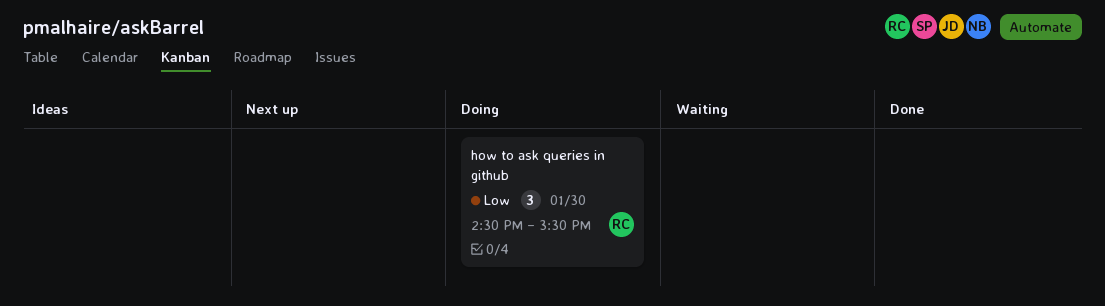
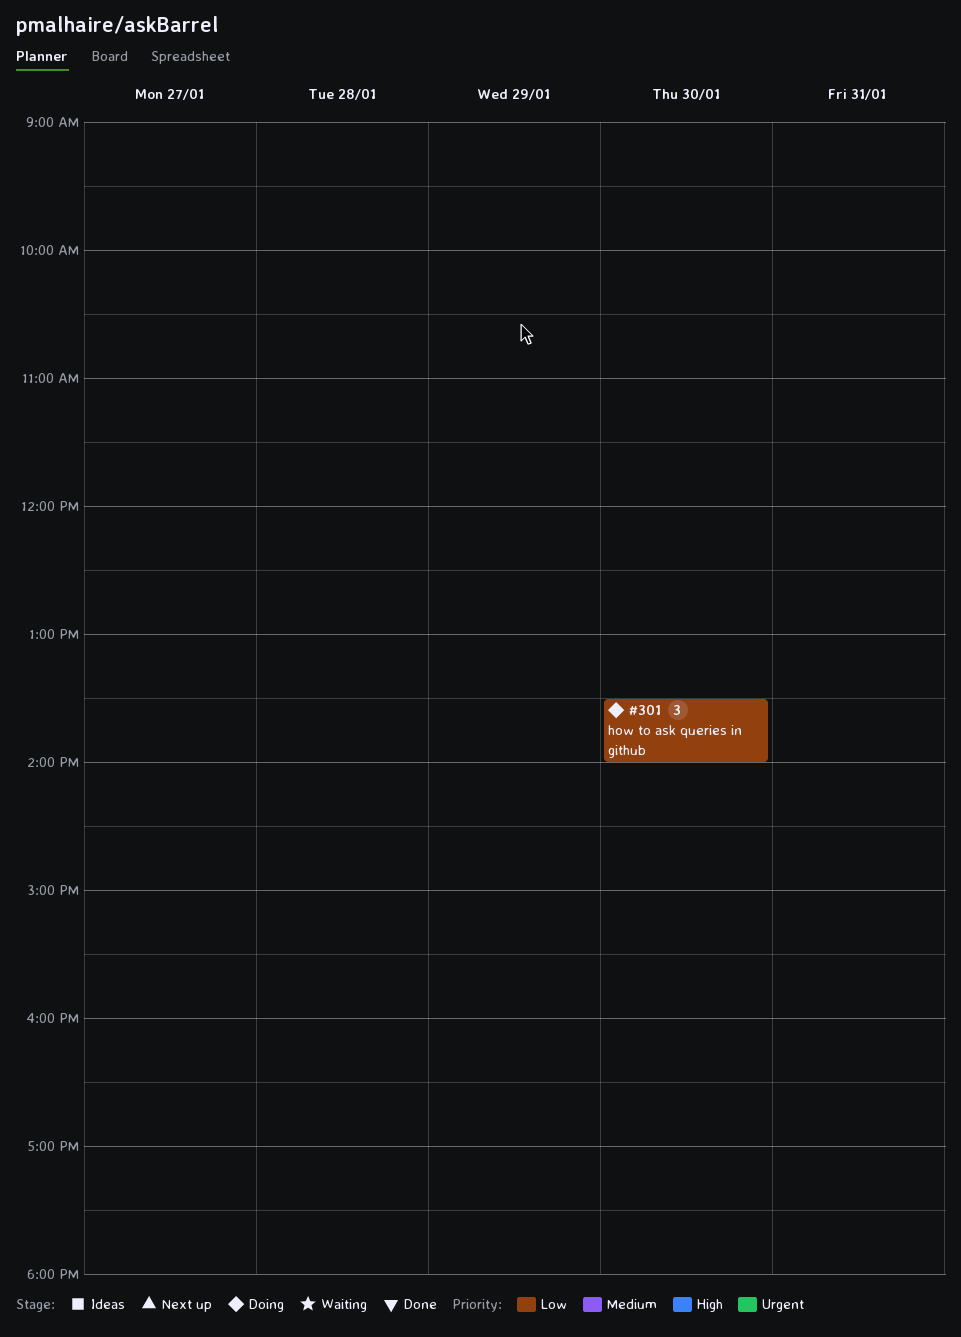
how to ask queries in github, begins: 14:30 -> 13:30
how to ask queries in github, ends: 15:30 -> 14:00

